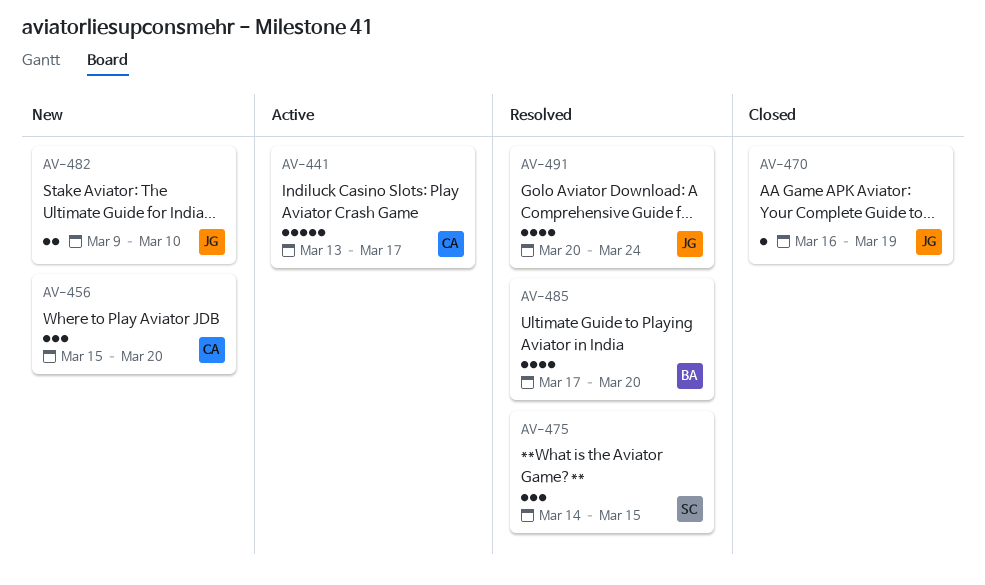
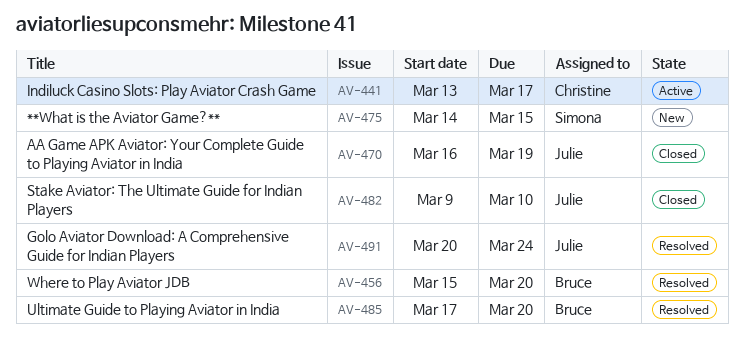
AV-456, status: New -> Resolved
AV-456, owner: Christine -> Bruce
AV-475, status: Resolved -> New
AV-482, status: New -> Closed

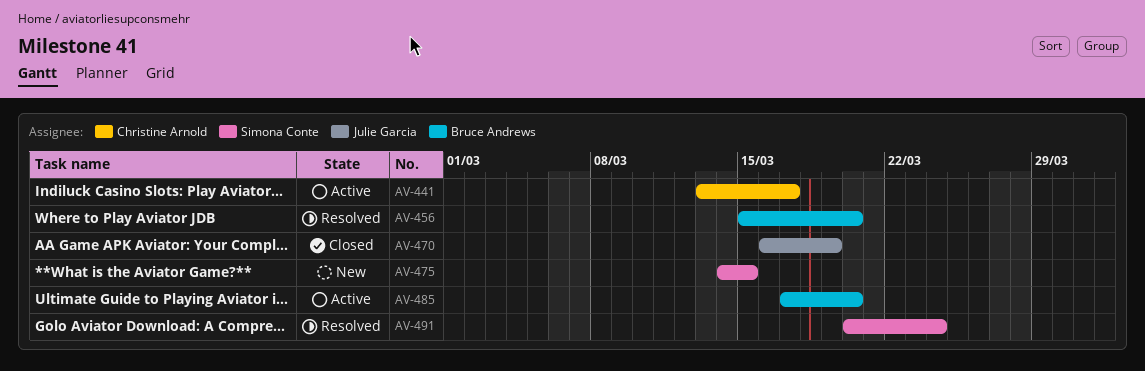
AV-482: present -> none
AV-485, status: Resolved -> Active
AV-491, owner: Julie Garcia -> Simona Conte

